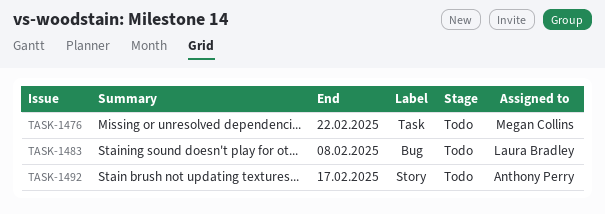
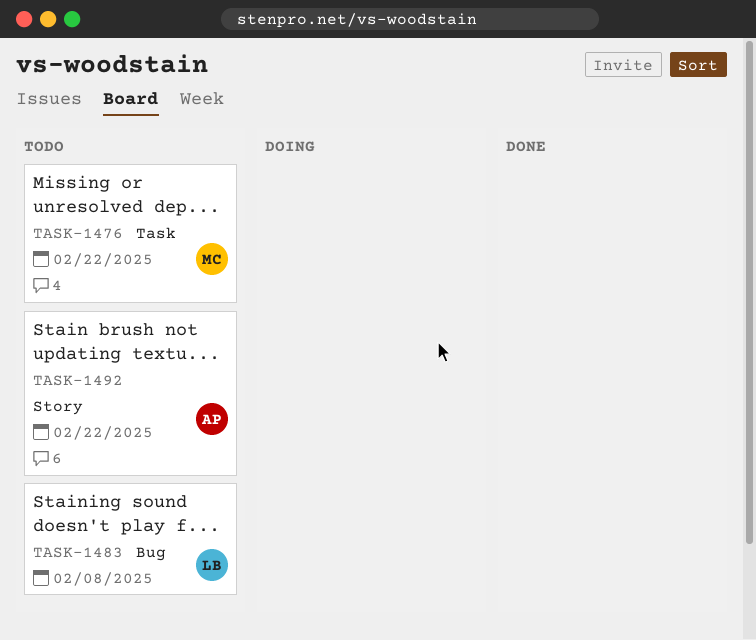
TASK-1492, due: Feb 17 -> Feb 22

